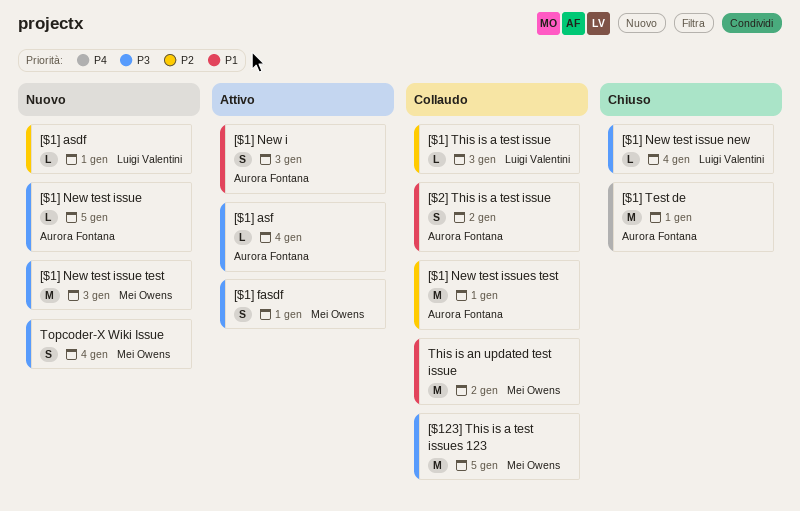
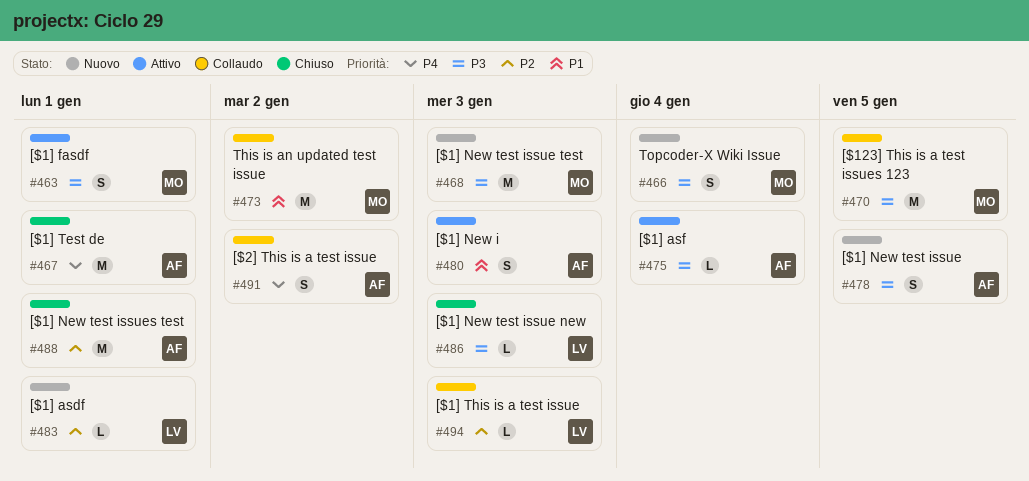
[$1] New test issue, estimate: L -> S
[$1] New test issue new, due: Jan 4 -> Jan 3
[$1] New test issues test, status: Collaudo -> Chiuso
[$2] This is a test issue, priority: P1 -> P4

